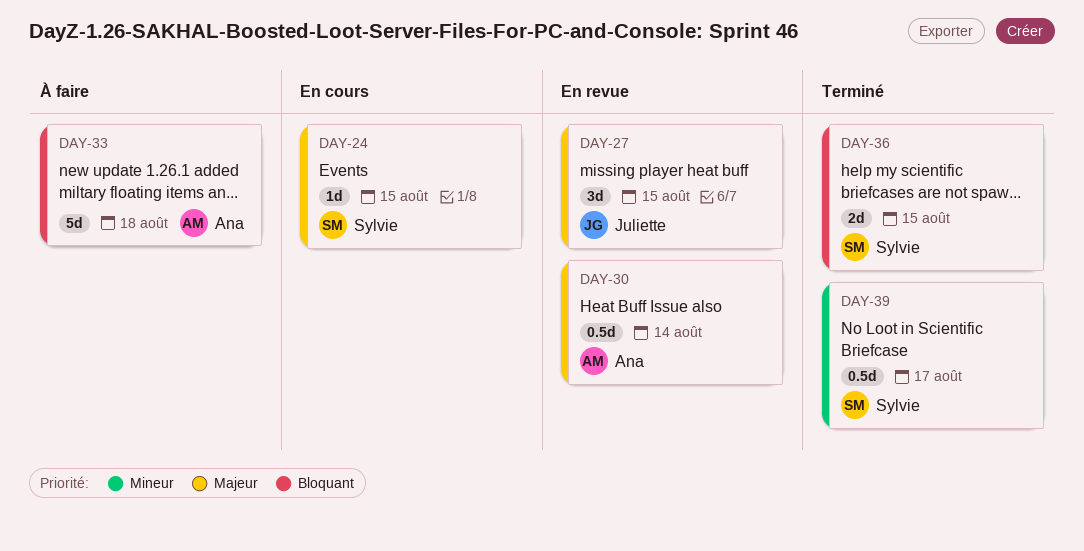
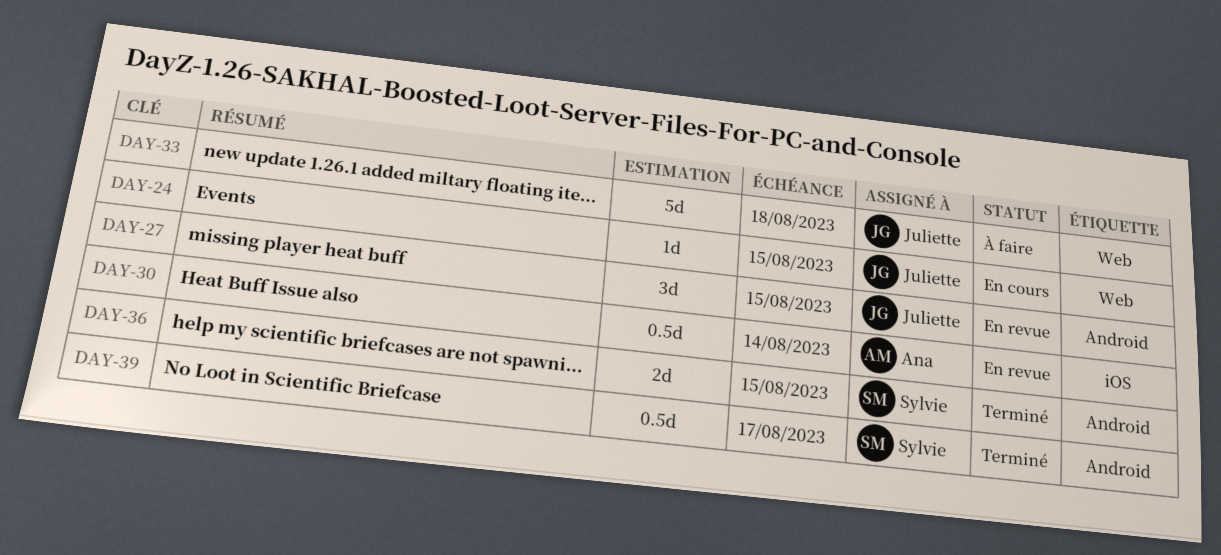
DAY-24, owner: Sylvie -> Juliette
DAY-33, owner: Ana -> Juliette

